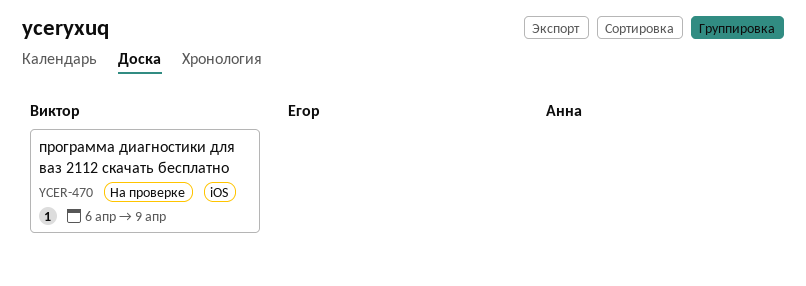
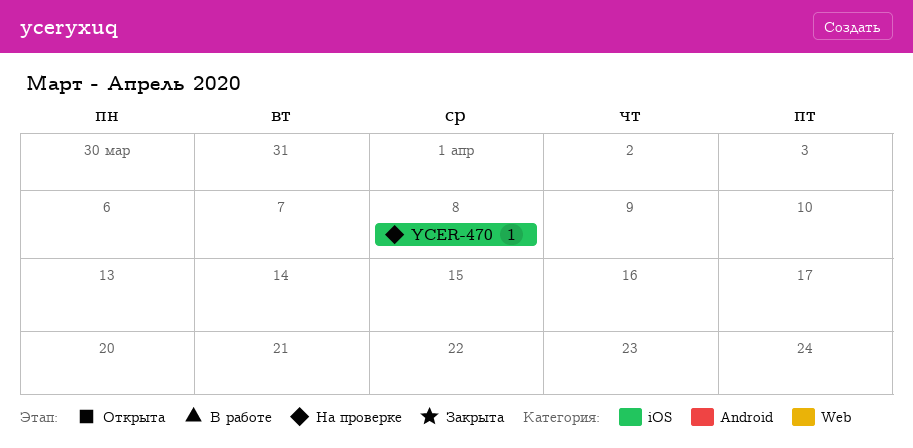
YCER-470, start: Apr 6 -> Apr 8
YCER-470, due: Apr 9 -> Apr 8

